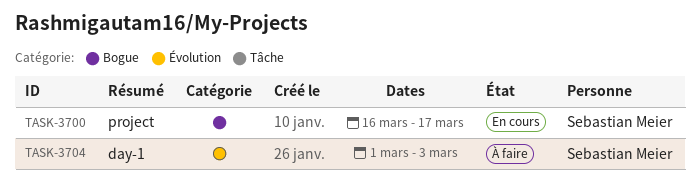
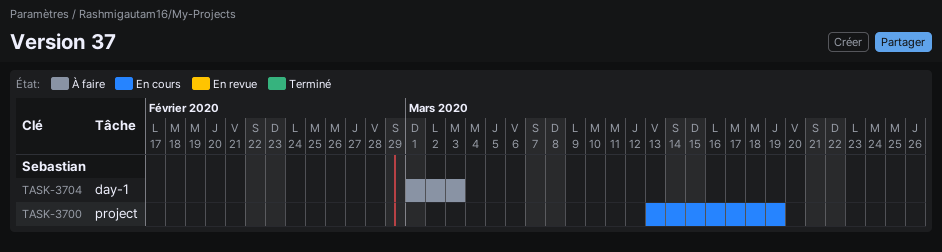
TASK-3700, start: Mar 16 -> Mar 13
TASK-3700, due: Mar 17 -> Mar 19

